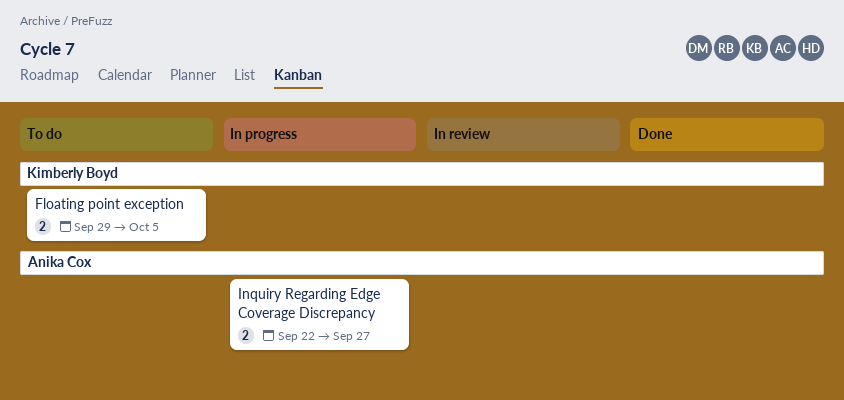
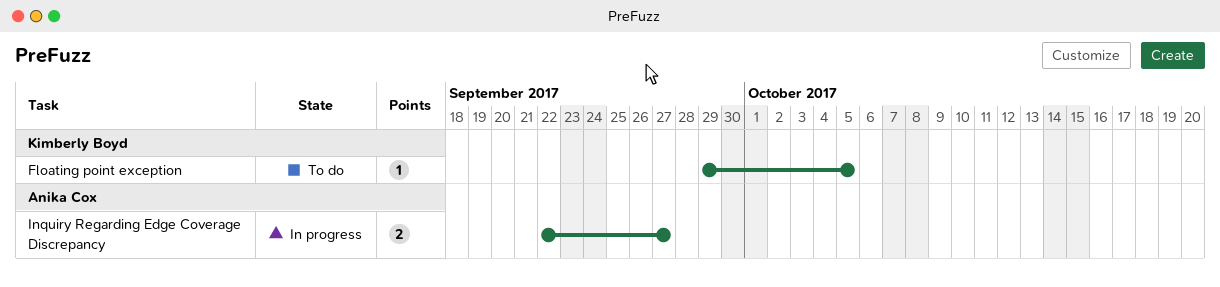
Floating point exception, estimate: 2 -> 1

